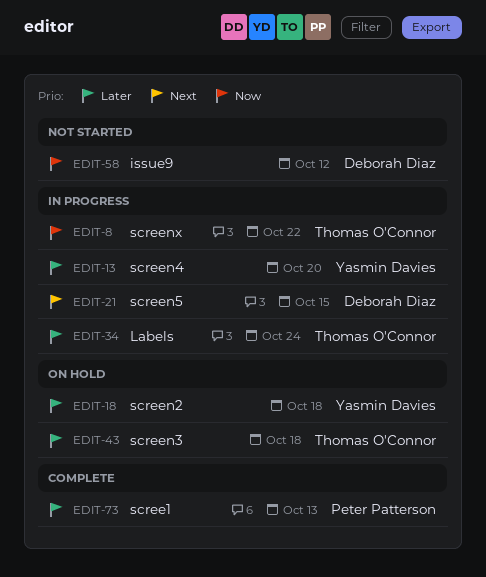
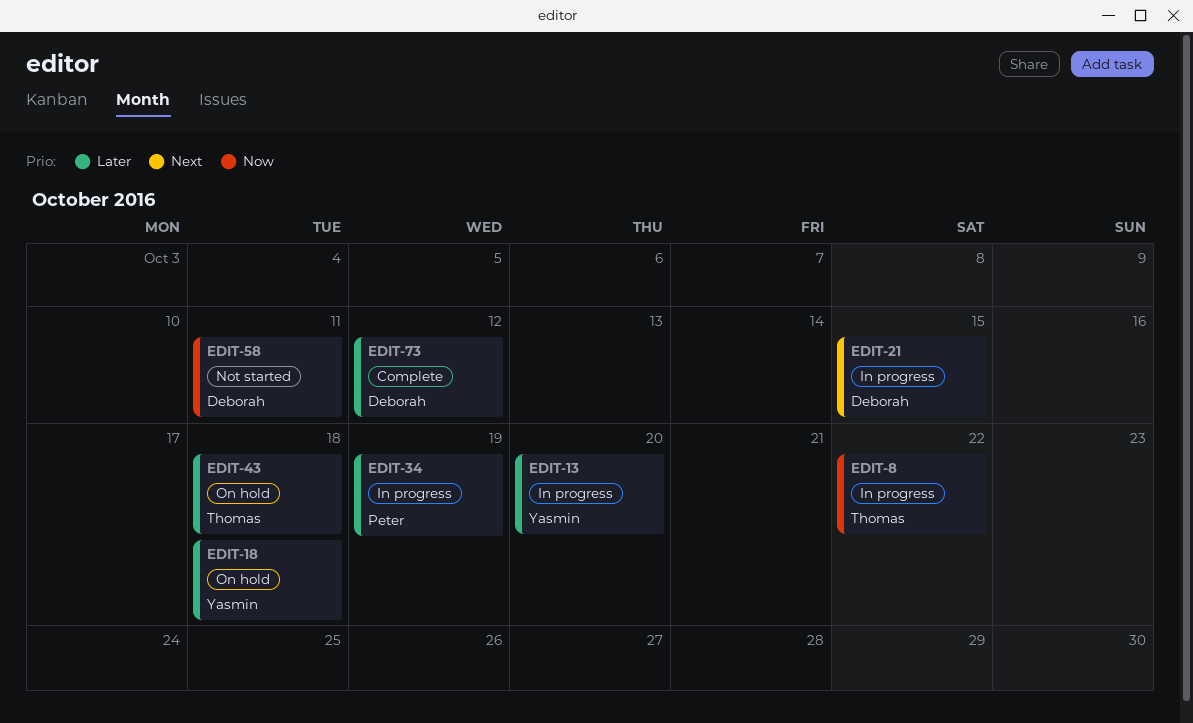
EDIT-34, owner: Thomas O'Connor -> Peter Patterson
EDIT-34, due: Oct 24 -> Oct 19
EDIT-58, due: Oct 12 -> Oct 11
EDIT-73, owner: Peter Patterson -> Deborah Diaz
EDIT-73, due: Oct 13 -> Oct 12

